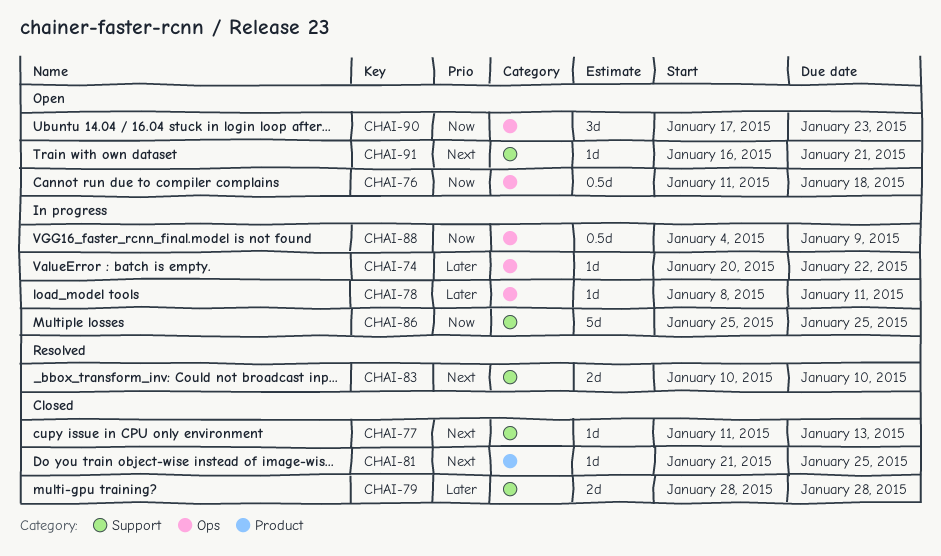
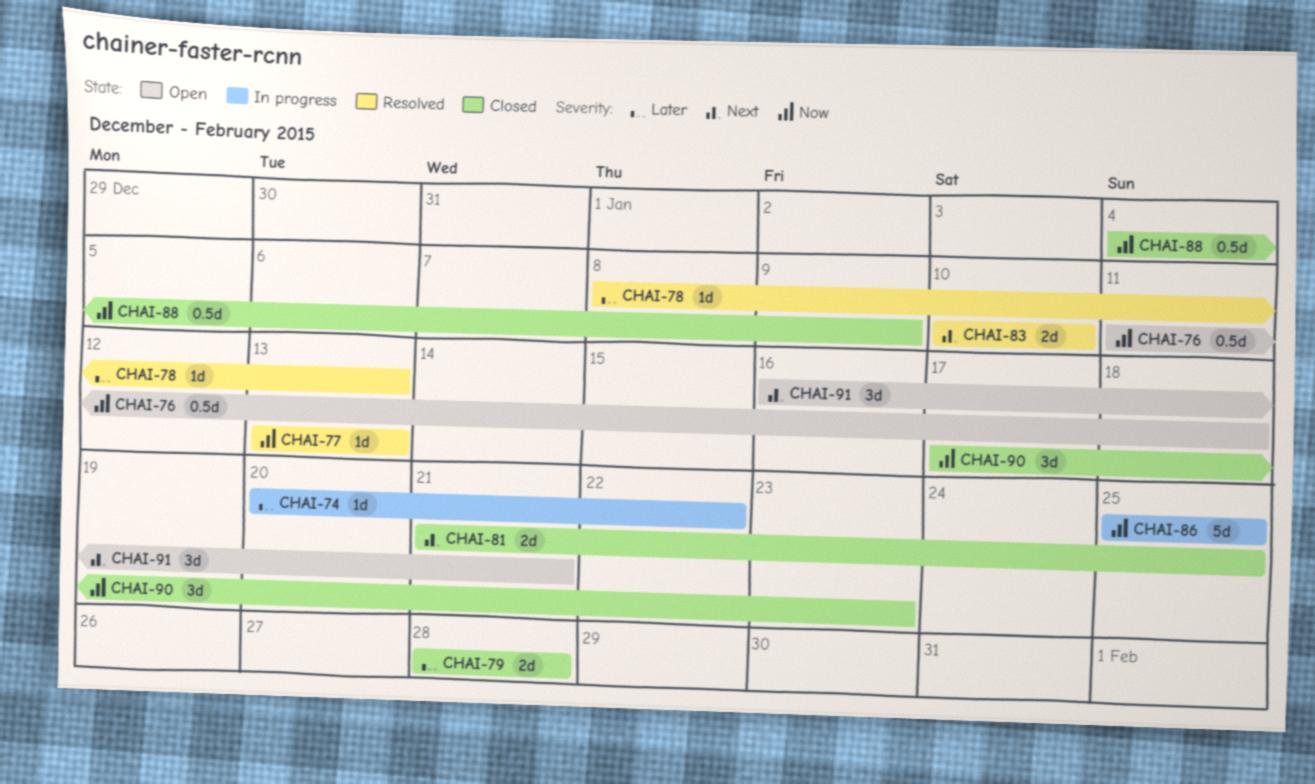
CHAI-77, status: Closed -> Resolved
CHAI-77, priority: Next -> Now
CHAI-77, start: Jan 11 -> Jan 13
CHAI-78, status: In progress -> Resolved
CHAI-78, due: Jan 11 -> Jan 13
CHAI-81, estimate: 1d -> 2d
CHAI-88, status: In progress -> Closed
CHAI-90, status: Open -> Closed
CHAI-91, estimate: 1d -> 3d

